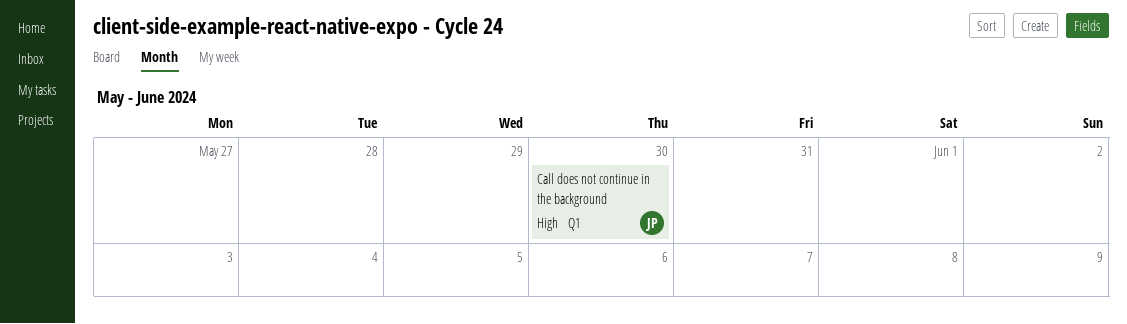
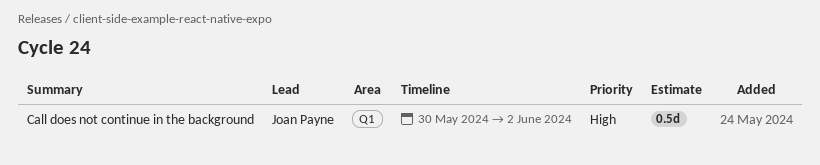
Call does not continue in the background, due: May 30 -> Jun 2

